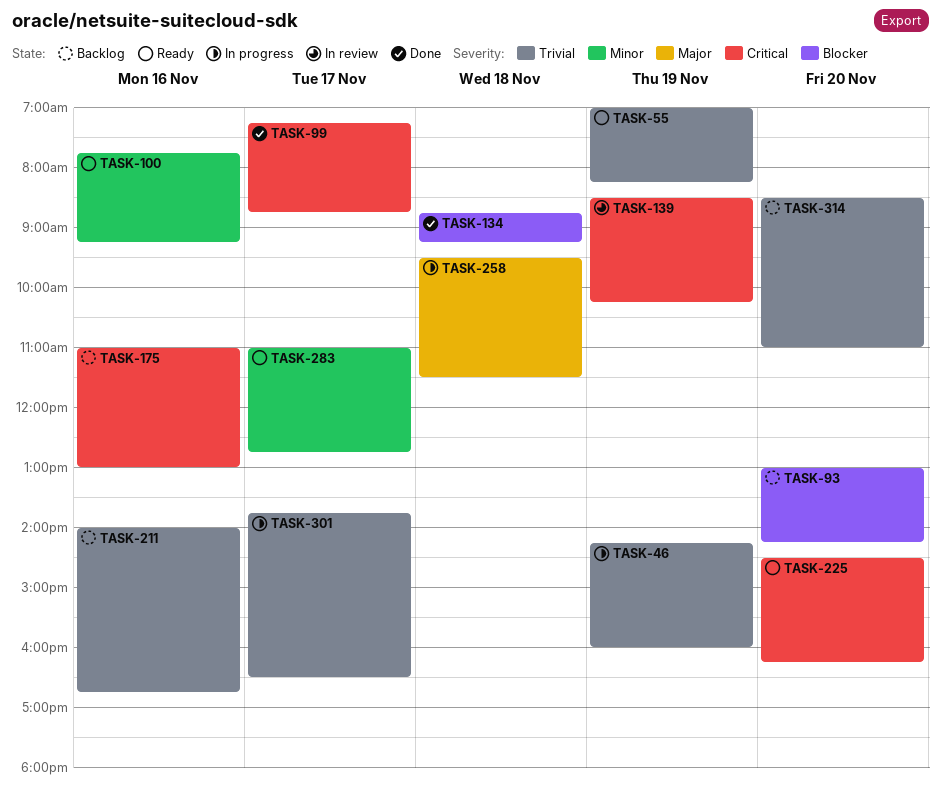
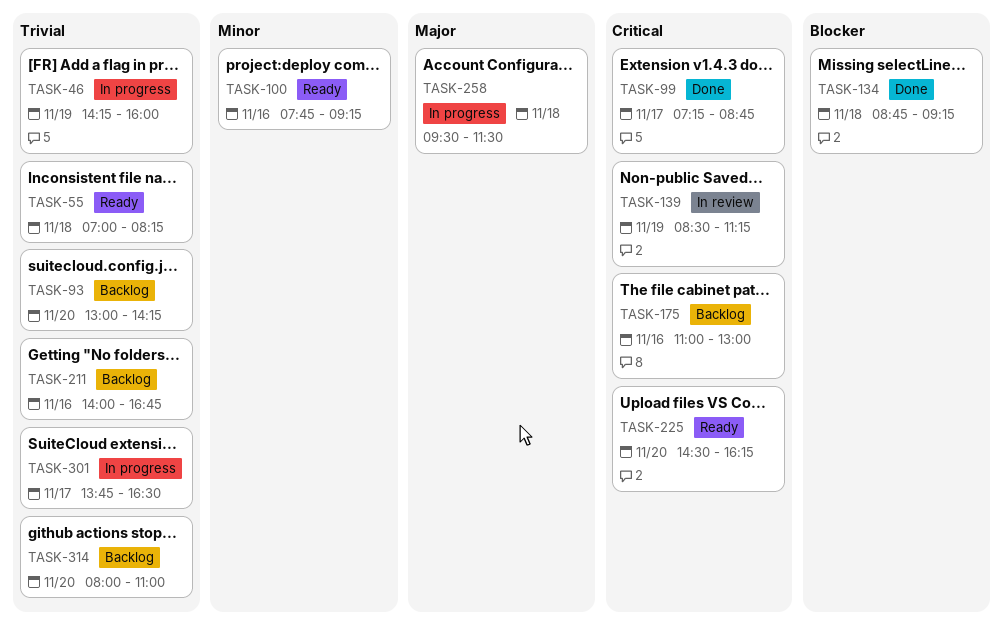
TASK-55, day: Nov 19 -> Nov 18
TASK-93, priority: Blocker -> Trivial
TASK-139, ends: 10:15 -> 11:15
TASK-283: present -> none
TASK-314, begins: 08:30 -> 08:00

